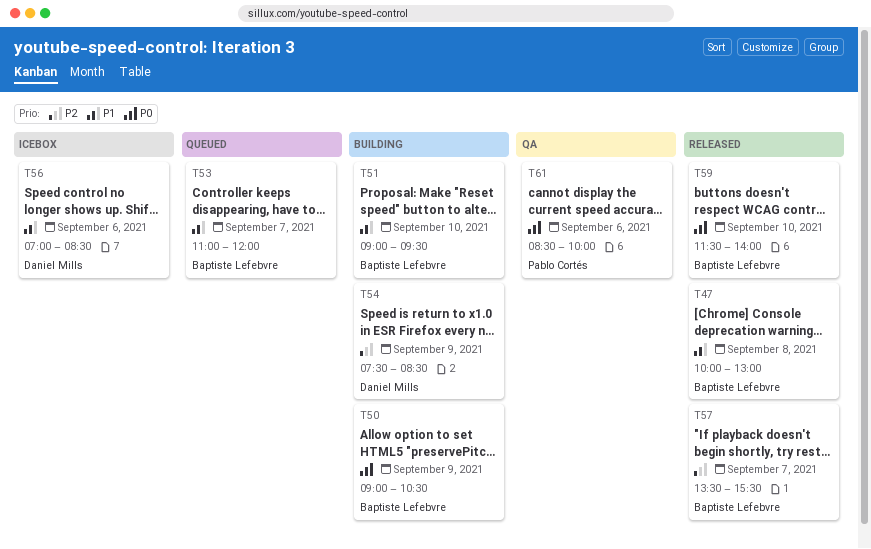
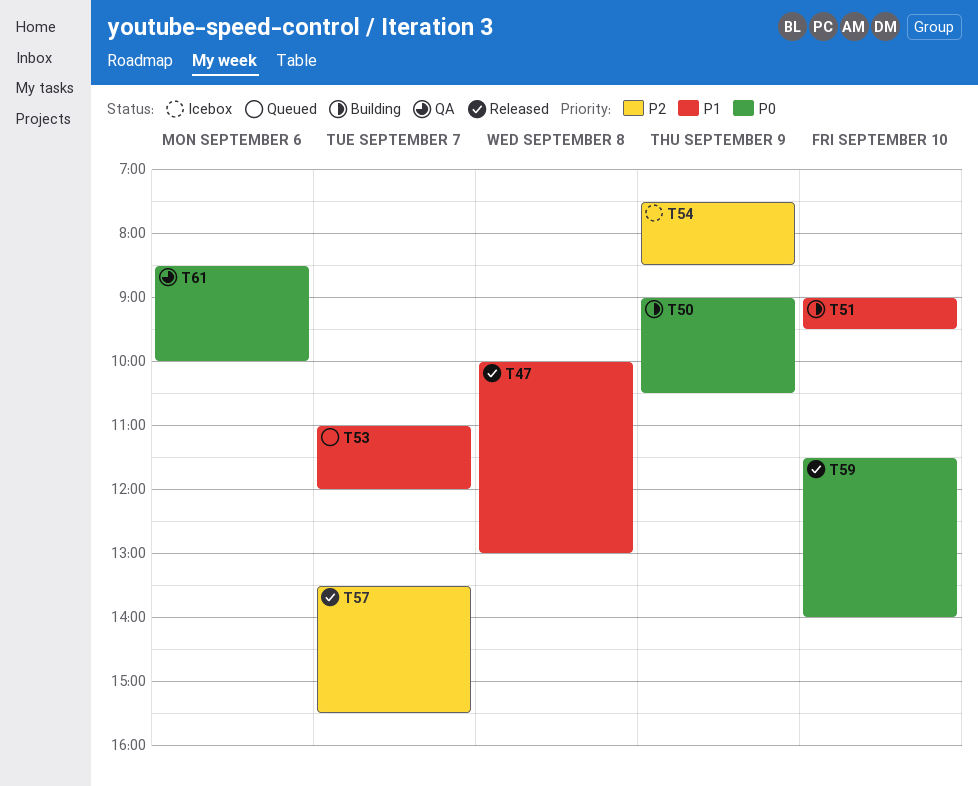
T54, status: Building -> Icebox
T56: present -> none

